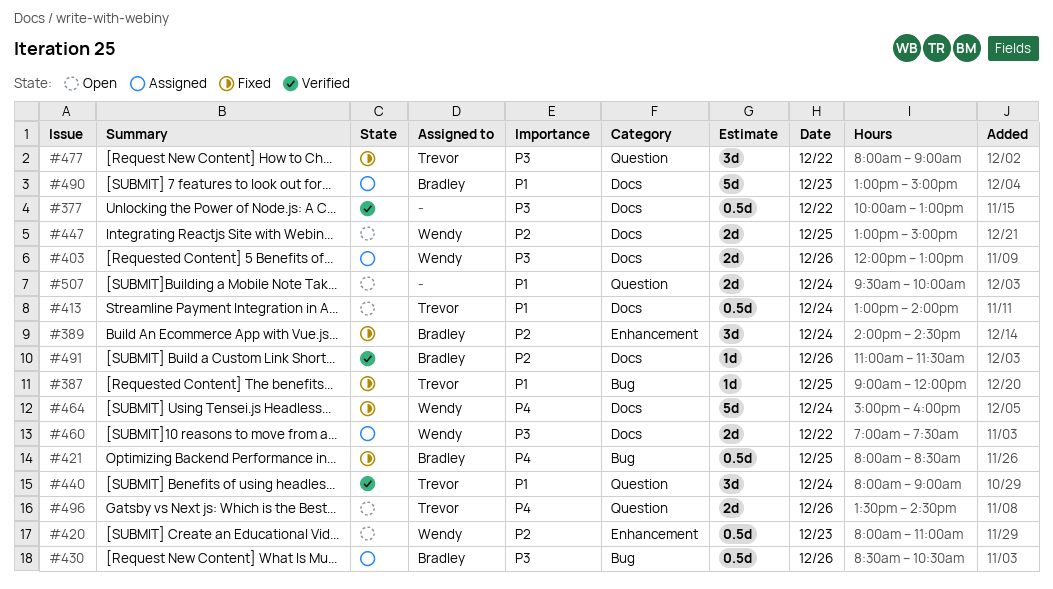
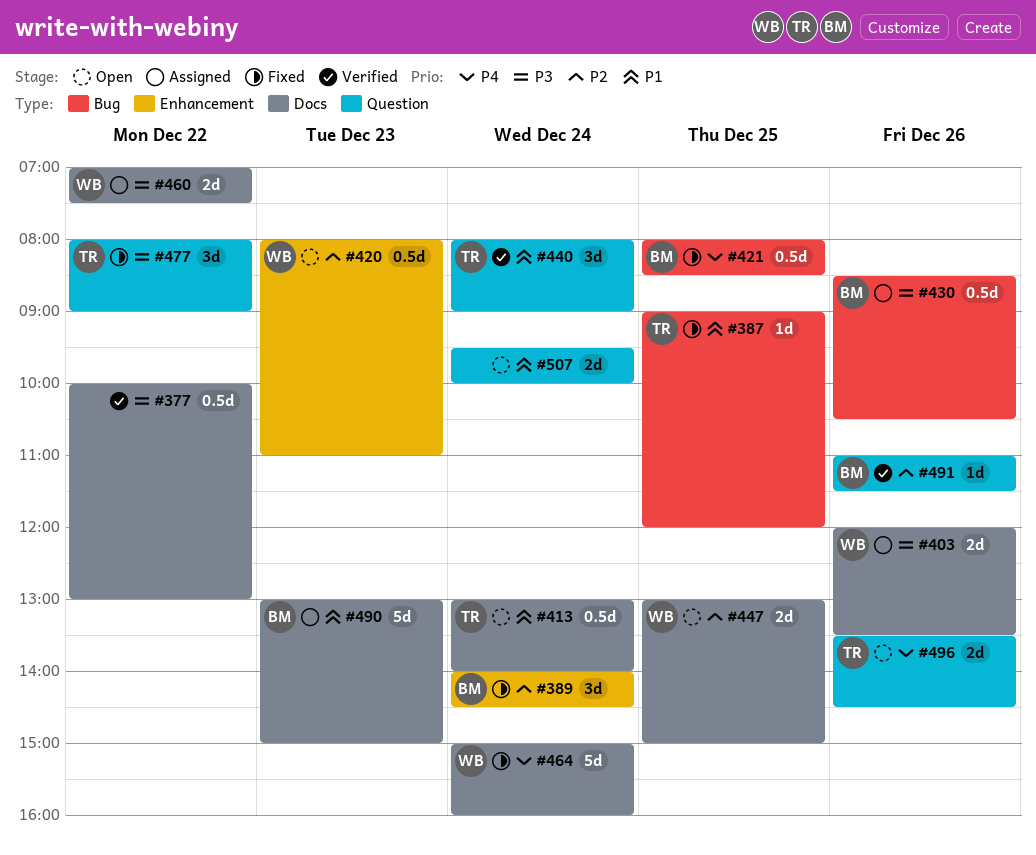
#403, ends: 13:00 -> 13:30
#491, label: Docs -> Question

